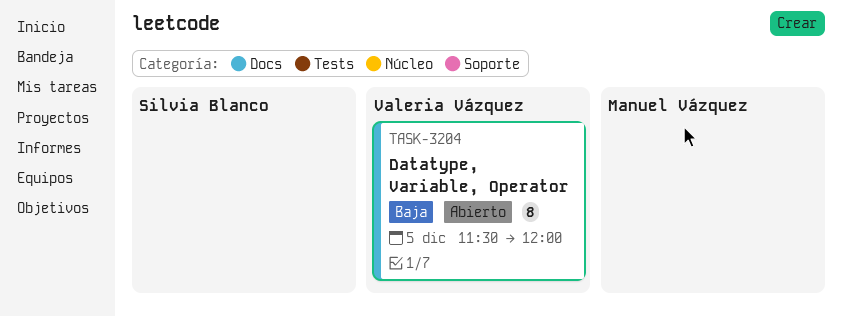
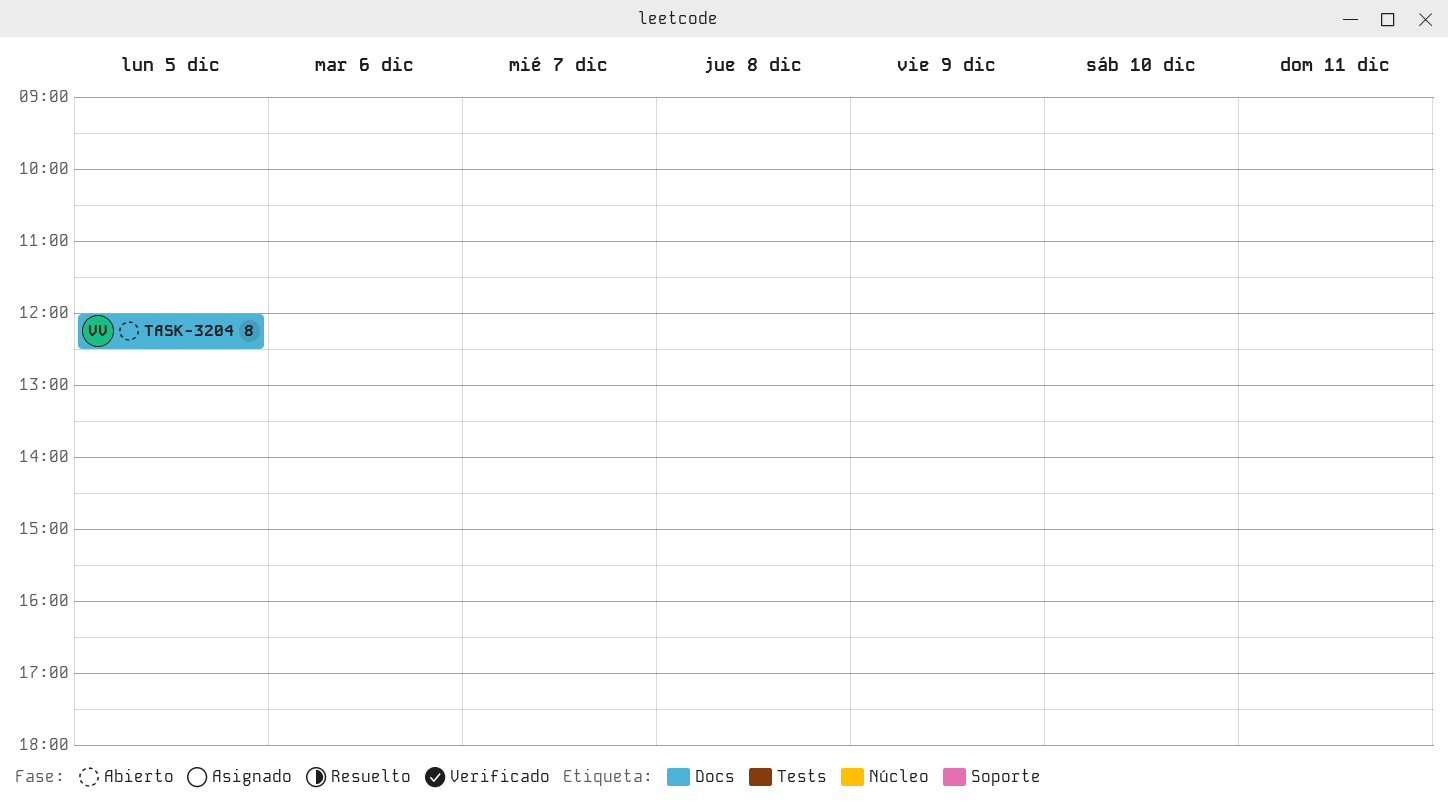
TASK-3204, begins: 11:30 -> 12:00
TASK-3204, ends: 12:00 -> 12:30

